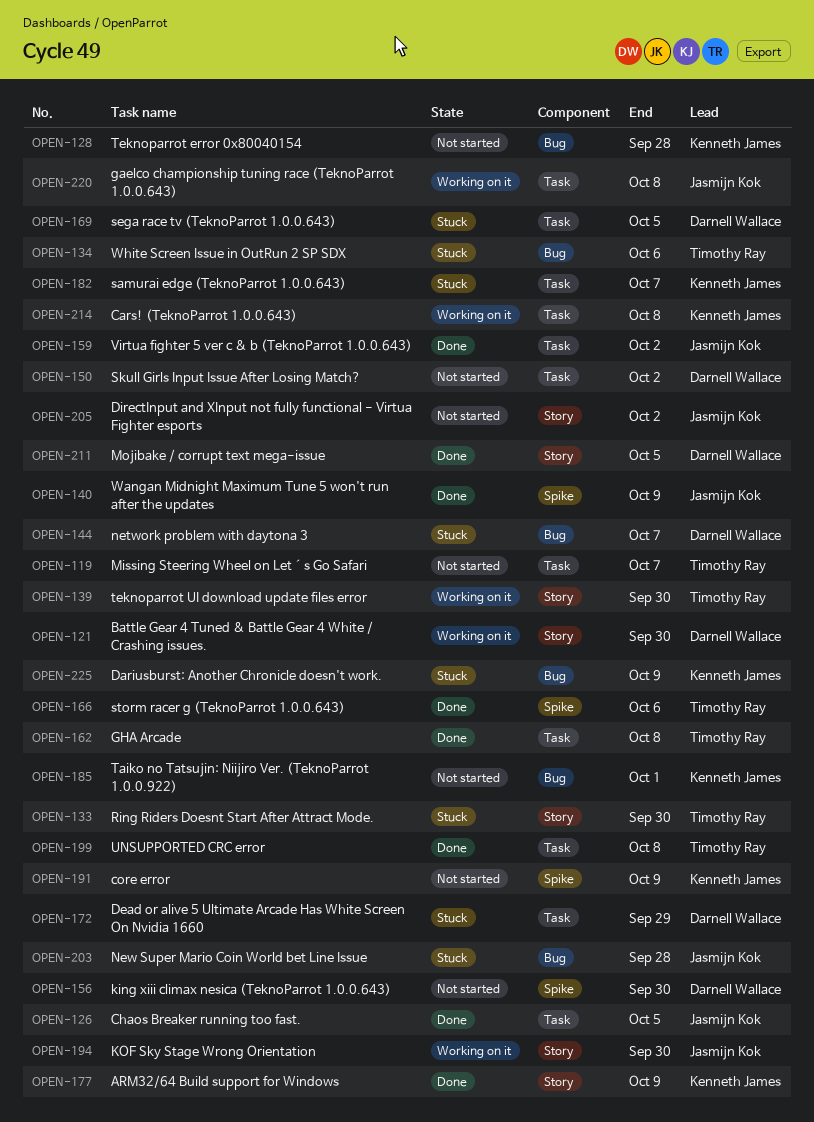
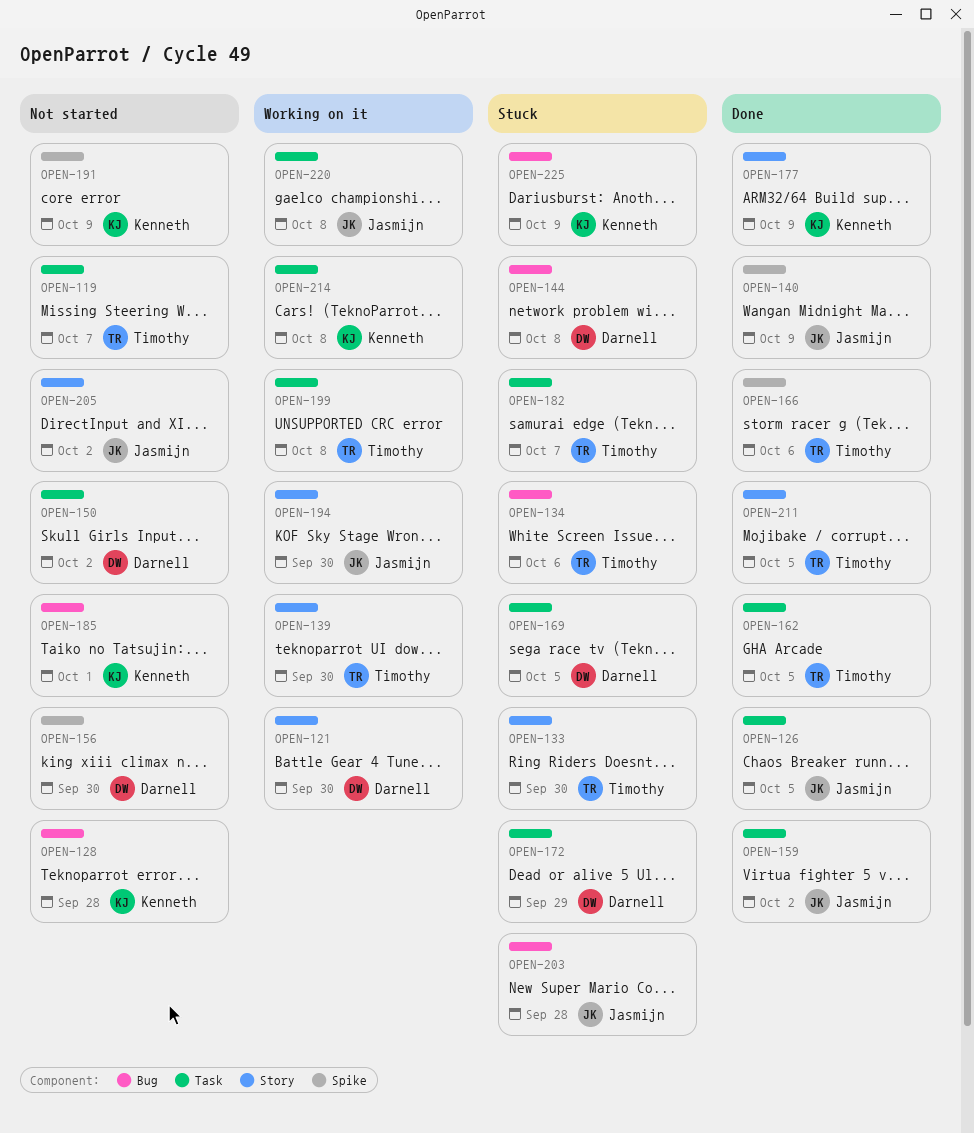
OPEN-144, due: Oct 7 -> Oct 8
OPEN-162, due: Oct 8 -> Oct 5
OPEN-182, owner: Kenneth James -> Timothy Ray
OPEN-199, status: Done -> Working on it
OPEN-211, owner: Darnell Wallace -> Timothy Ray

